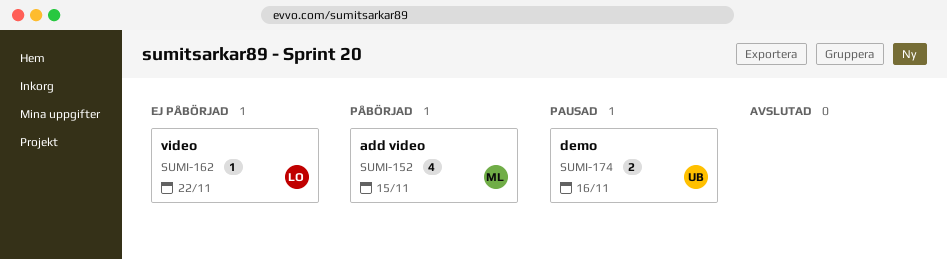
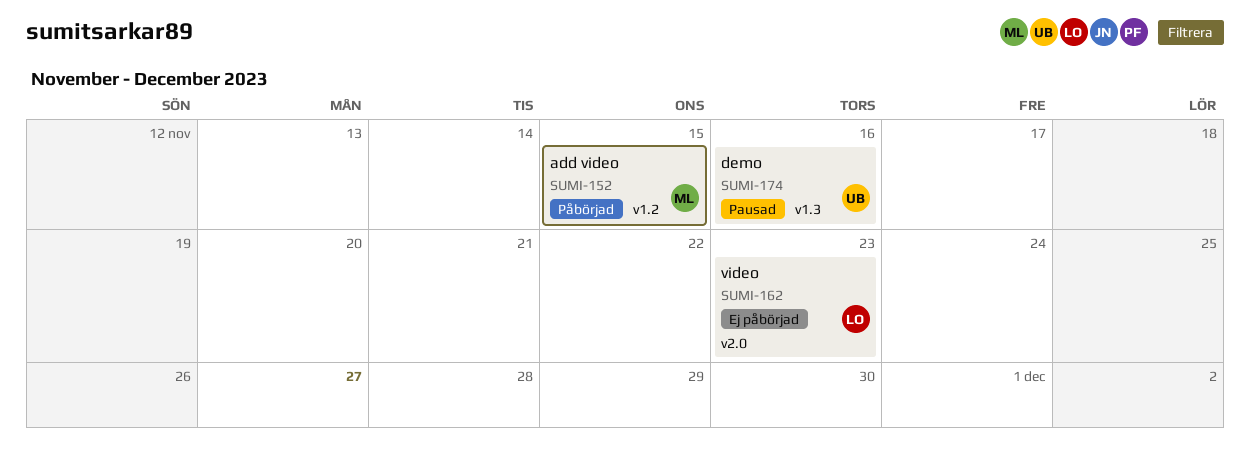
SUMI-162, due: Nov 22 -> Nov 23

